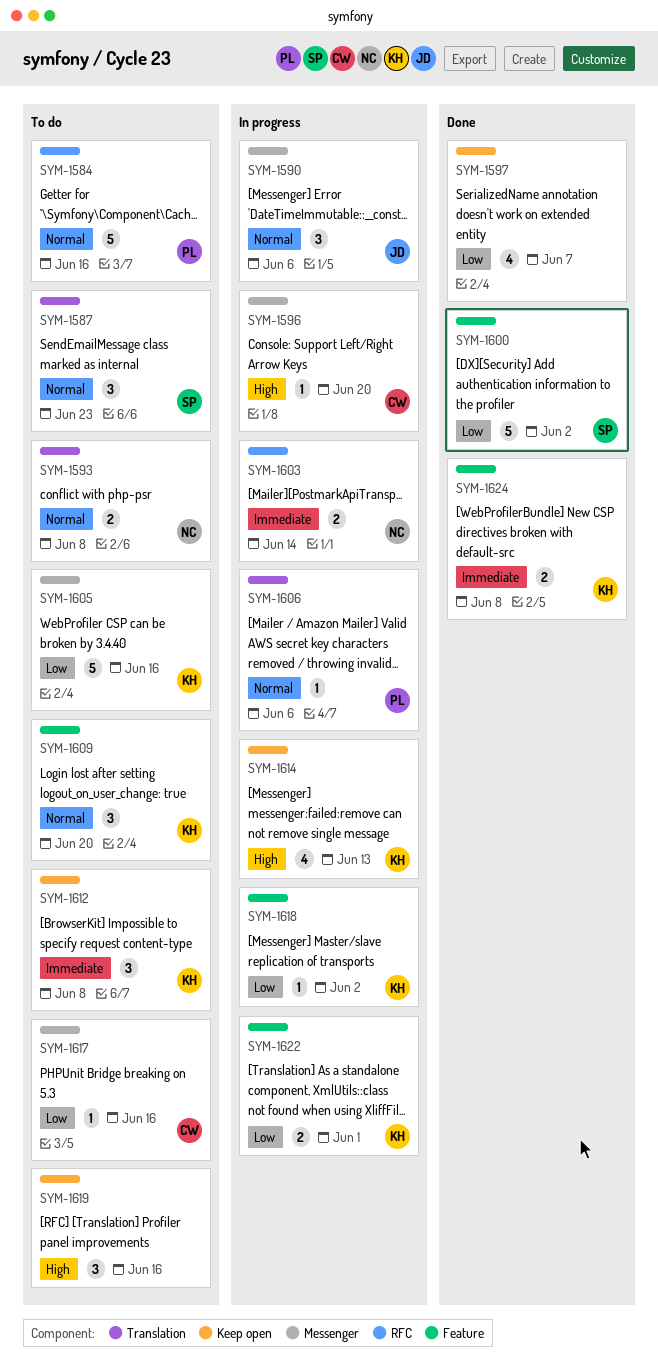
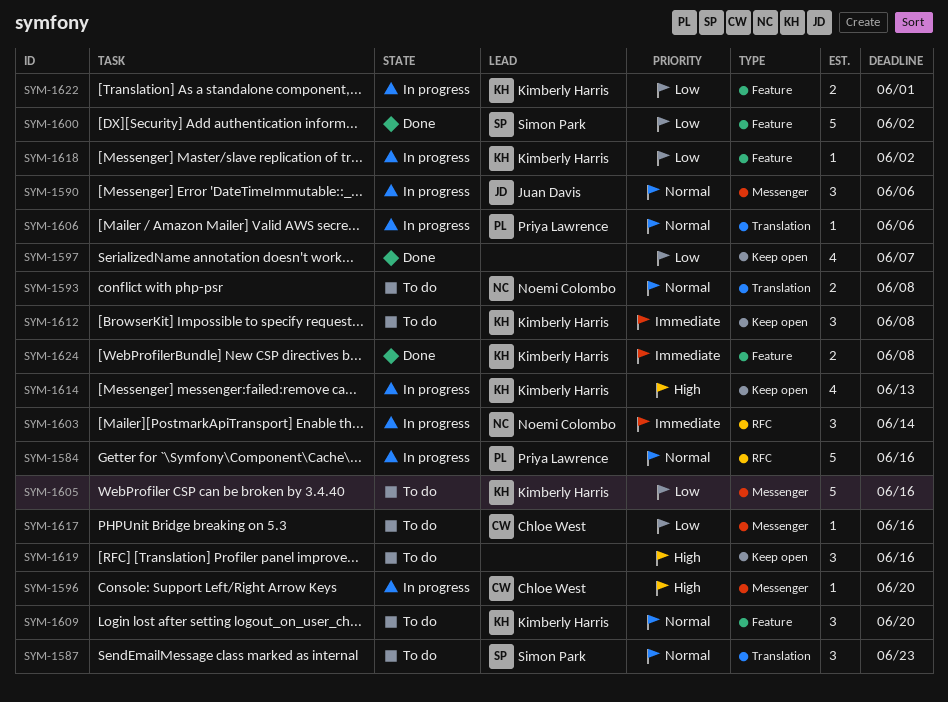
SYM-1584, status: To do -> In progress
SYM-1603, estimate: 2 -> 3

